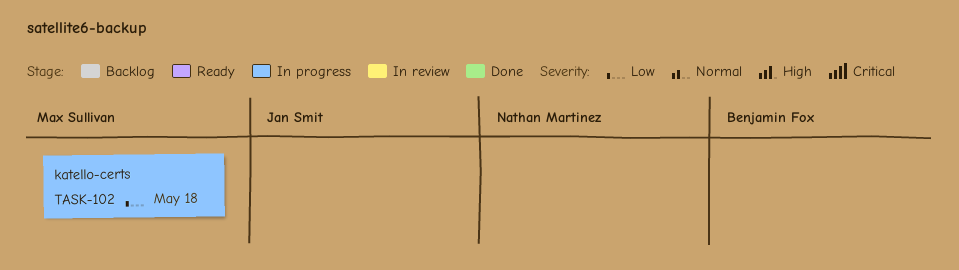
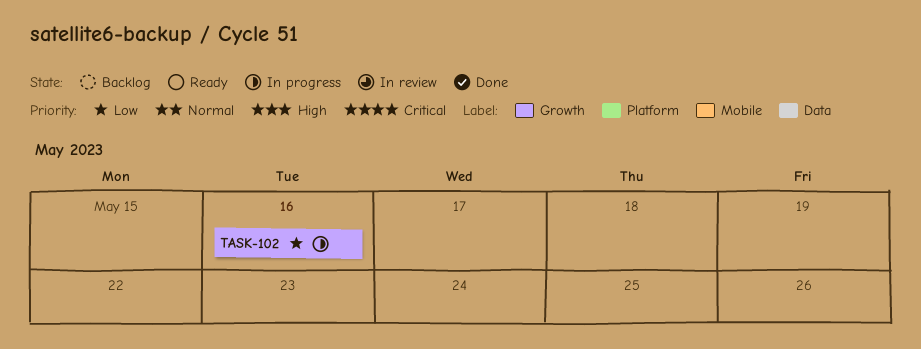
TASK-102, due: May 18 -> May 16

